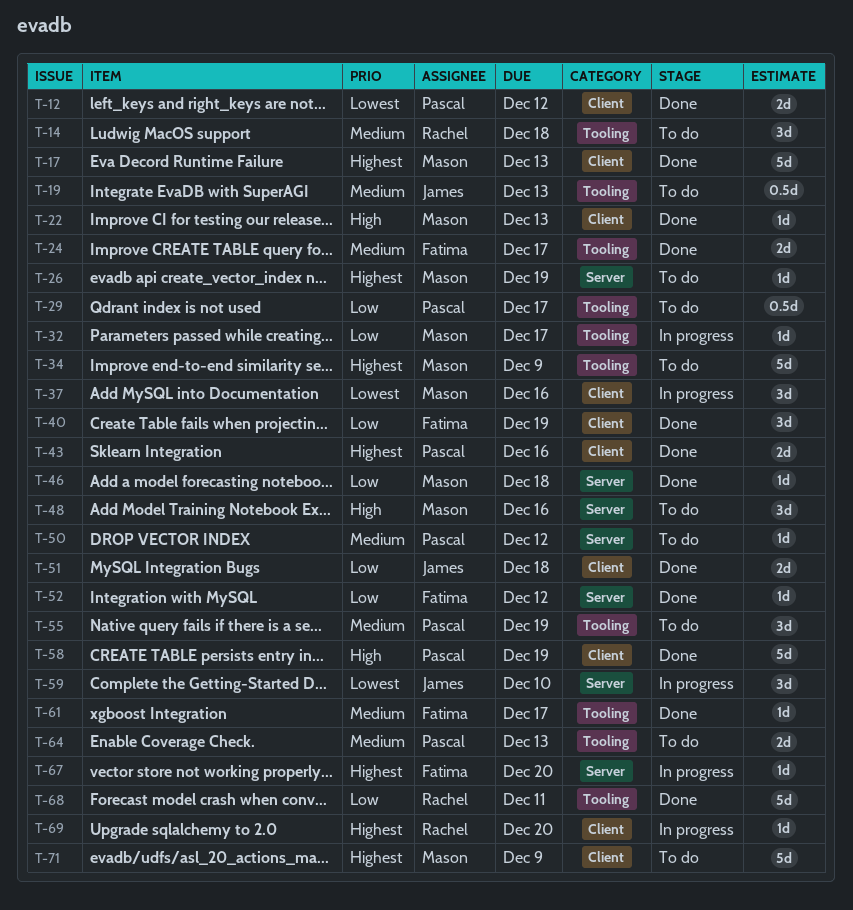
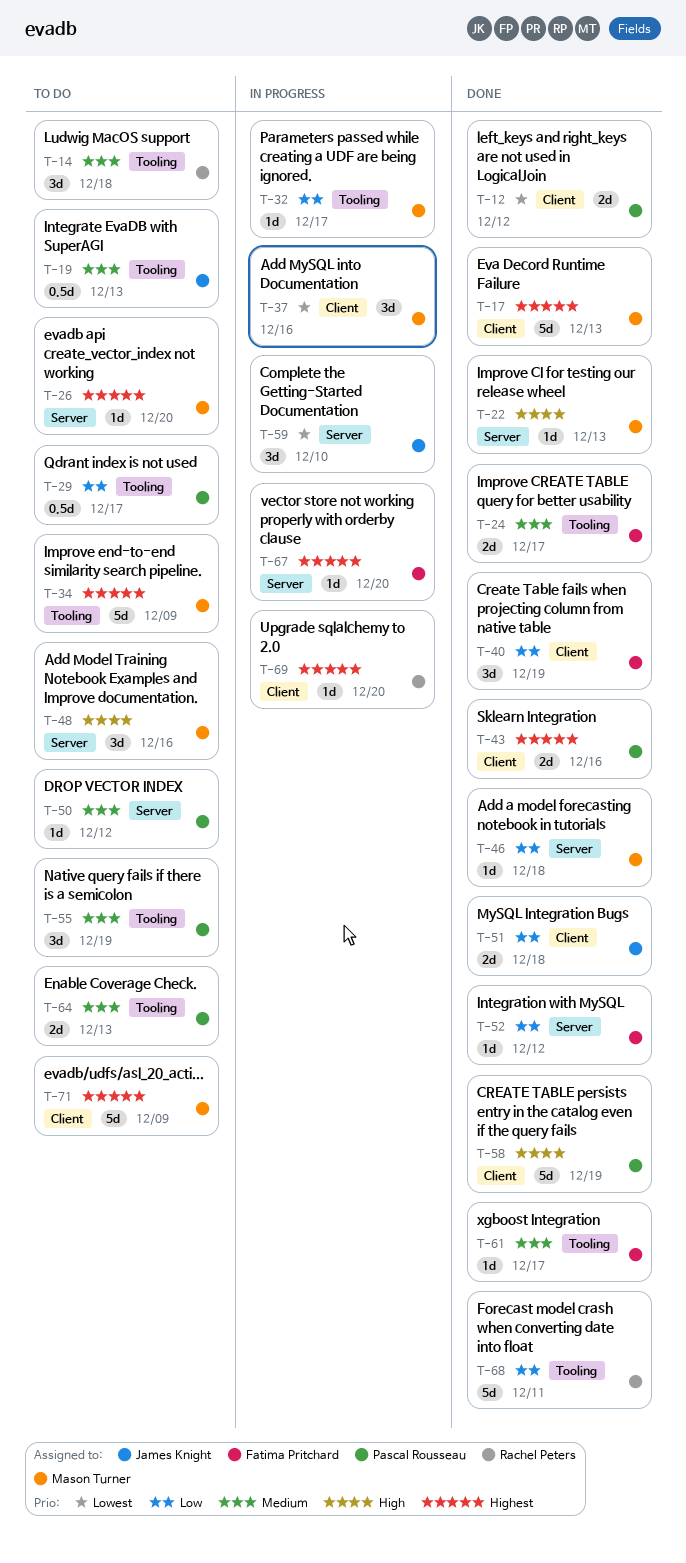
T-22, label: Client -> Server
T-26, due: Dec 19 -> Dec 20

